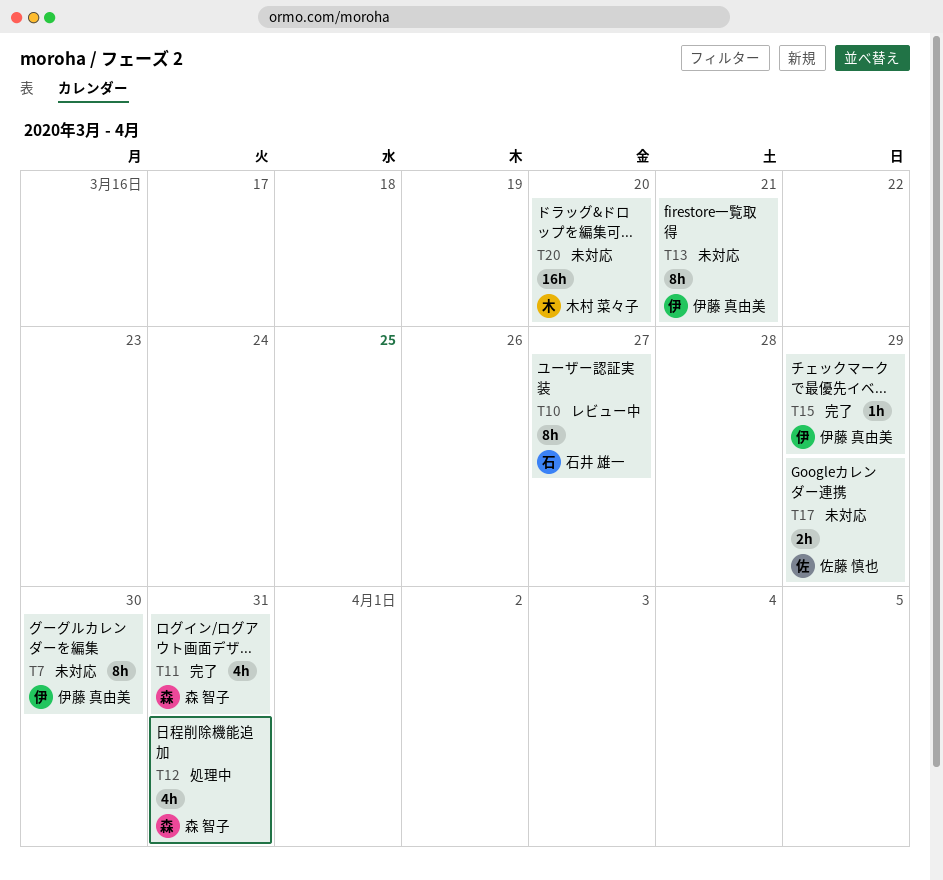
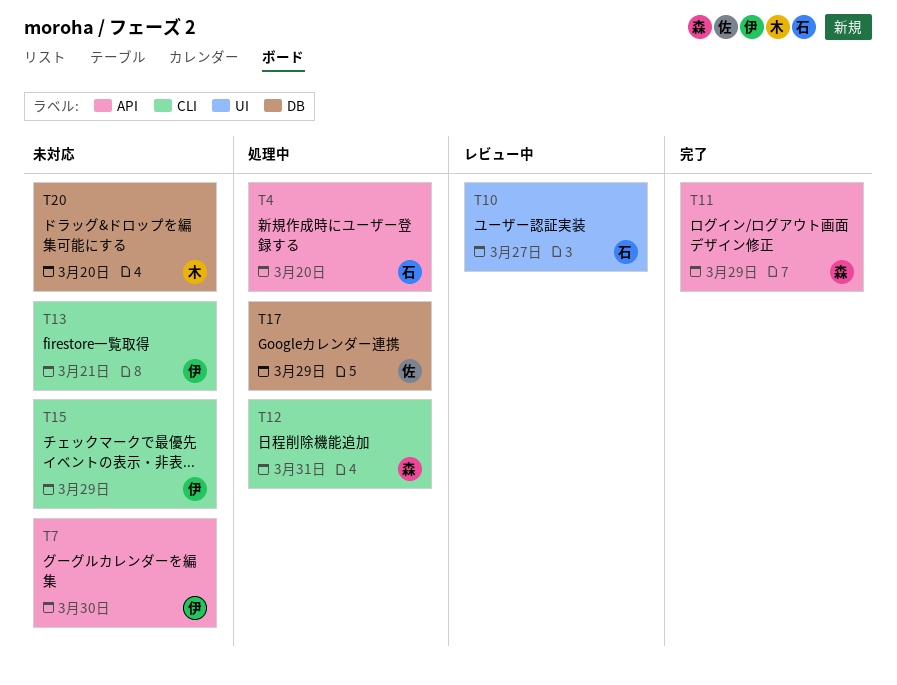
T4: none -> present
T11, due: Mar 31 -> Mar 29
T15, status: 完了 -> 未対応
T17, status: 未対応 -> 処理中

